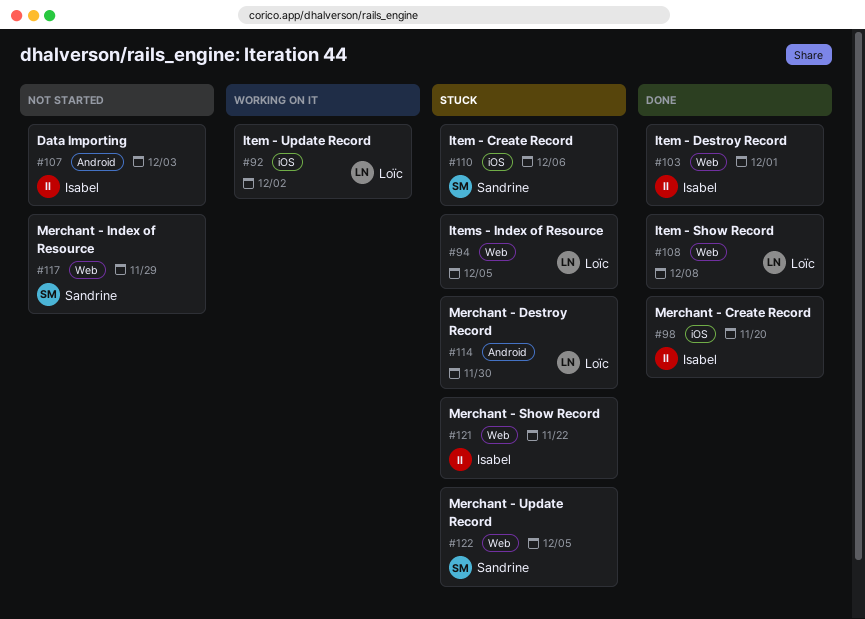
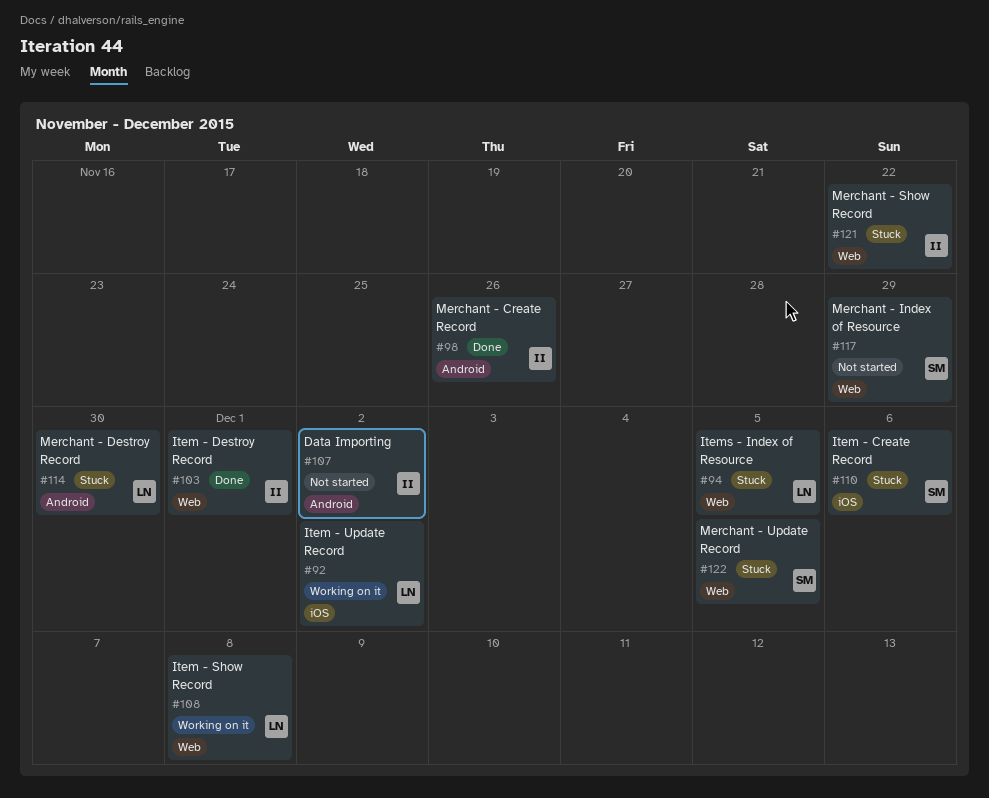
#98, label: iOS -> Android
#98, due: Nov 20 -> Nov 26
#107, due: Dec 3 -> Dec 2
#108, status: Done -> Working on it

